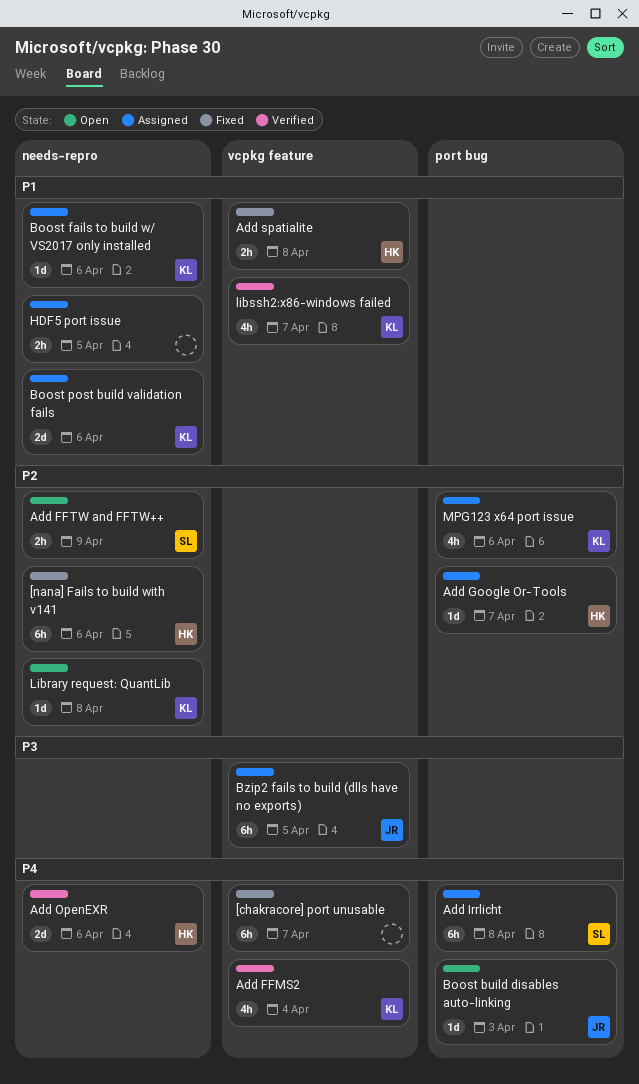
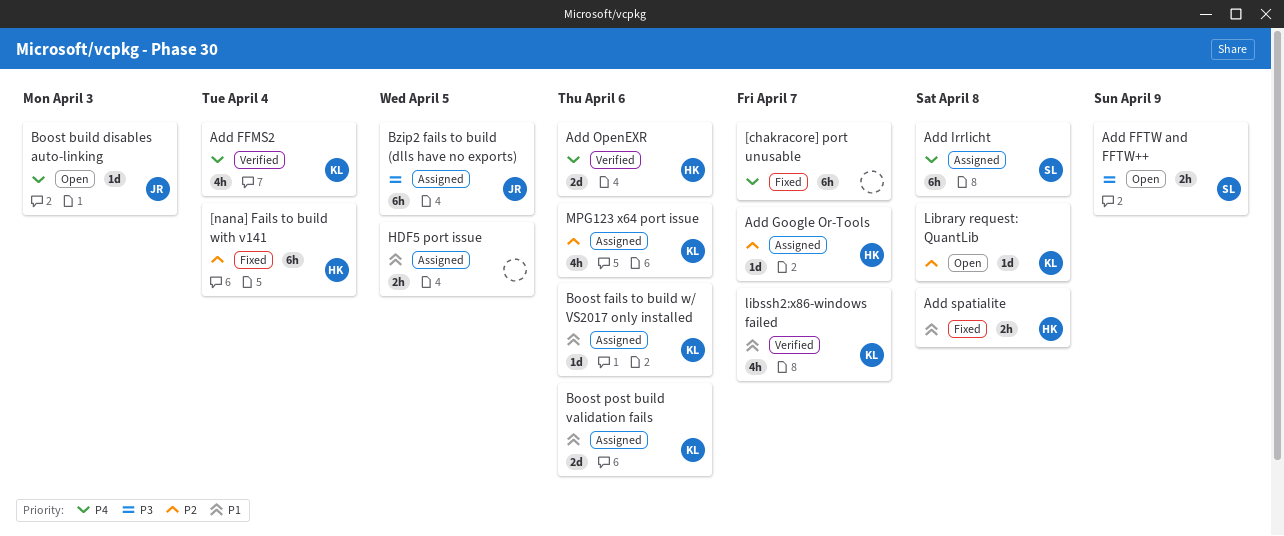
[nana] Fails to build with v141, due: Apr 6 -> Apr 4
Add FFTW and FFTW++, priority: P2 -> P3

